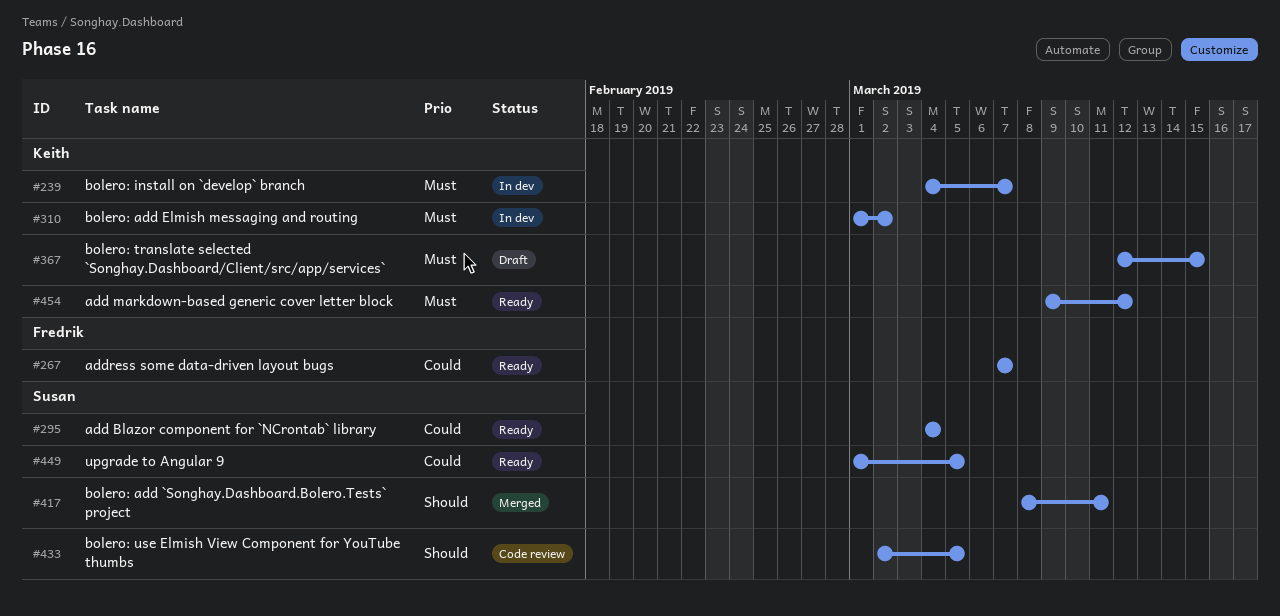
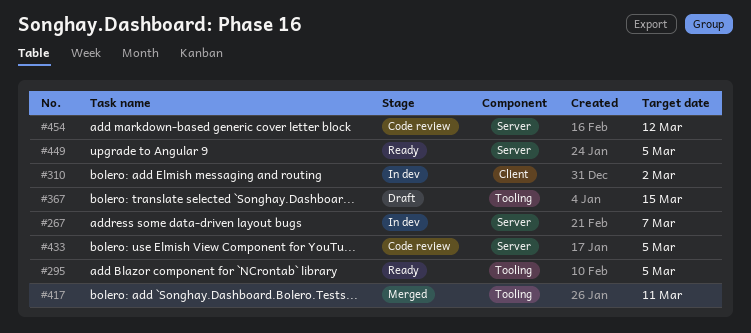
#239: present -> none
#267, status: Ready -> In dev
#295, due: Mar 4 -> Mar 5
#454, status: Ready -> Code review

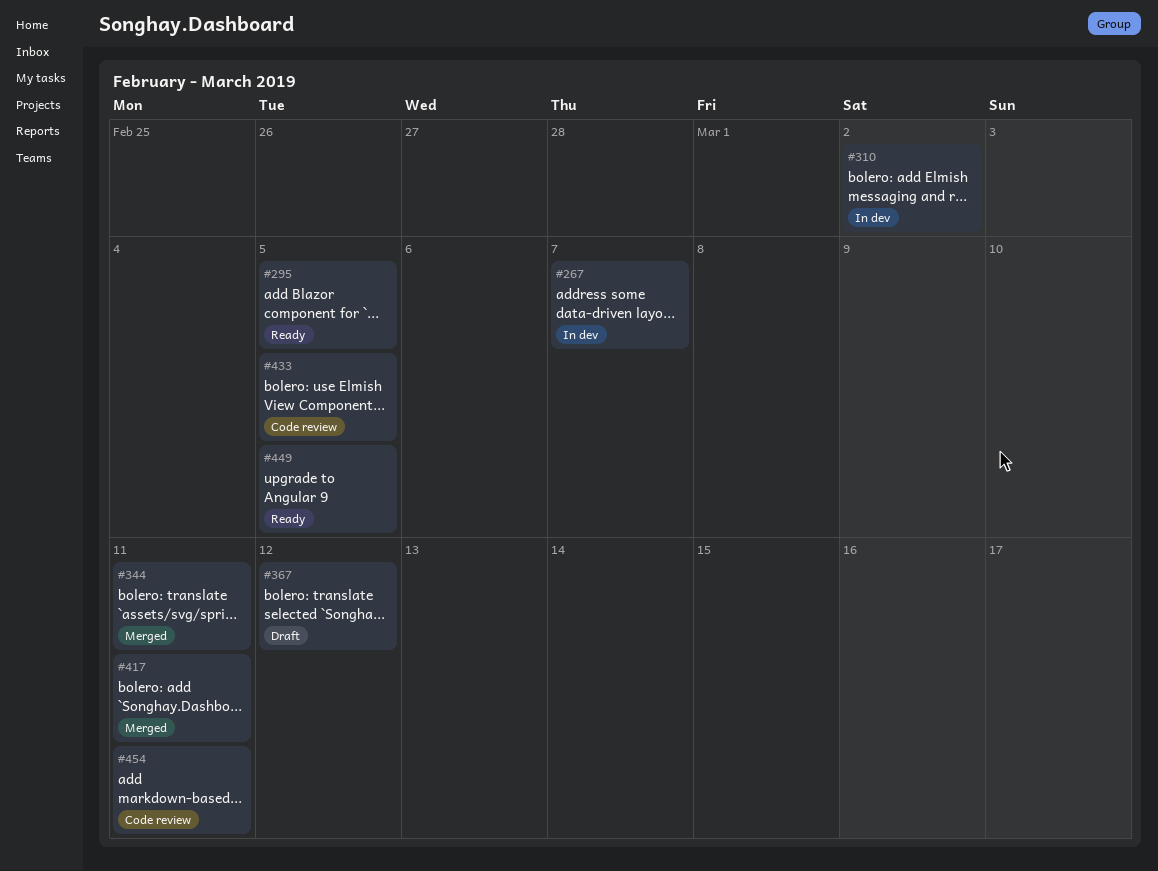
#344: none -> present
#367, due: Mar 15 -> Mar 12
#454, due: Mar 12 -> Mar 11

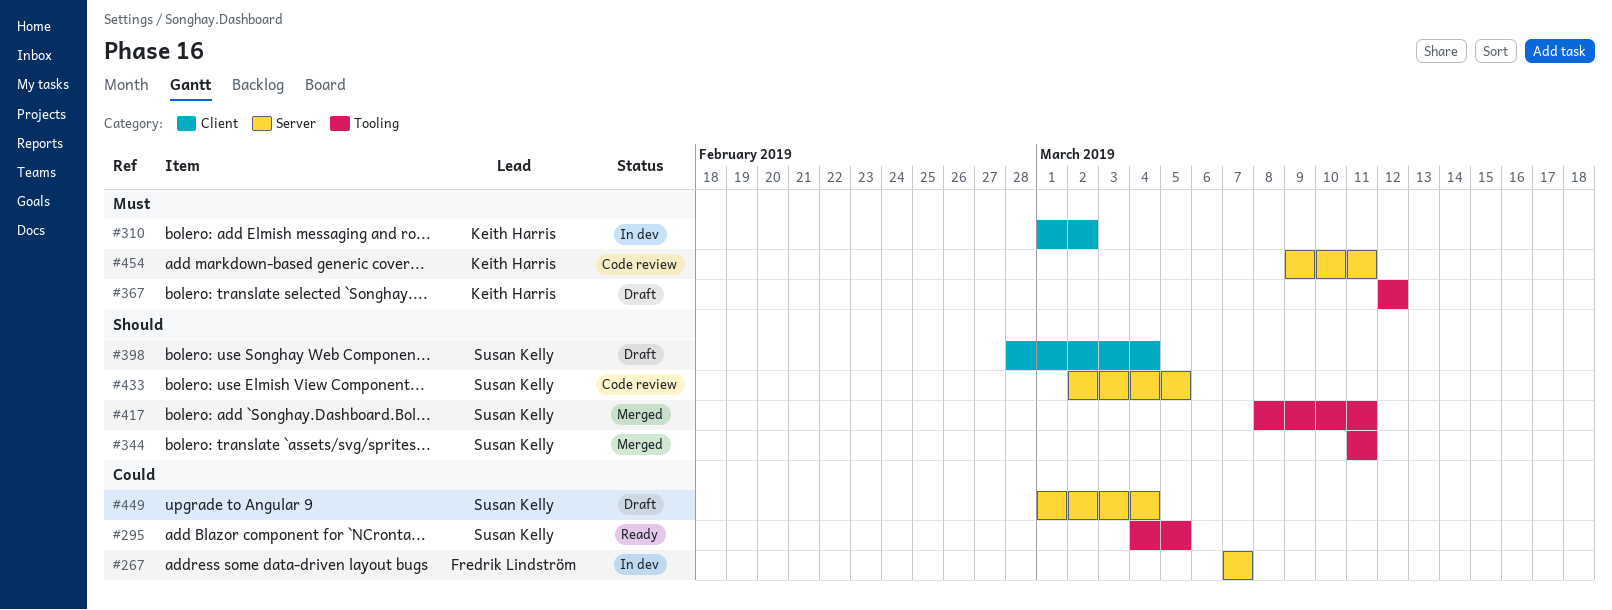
#398: none -> present
#449, status: Ready -> Draft
#449, due: Mar 5 -> Mar 4

